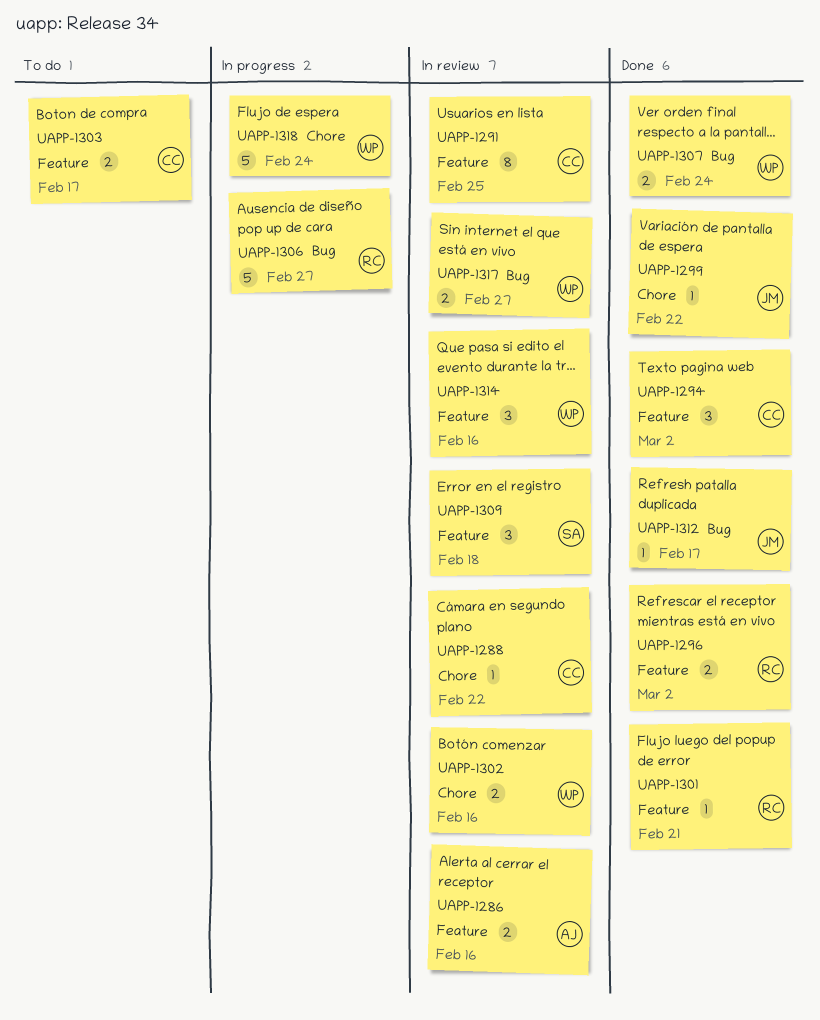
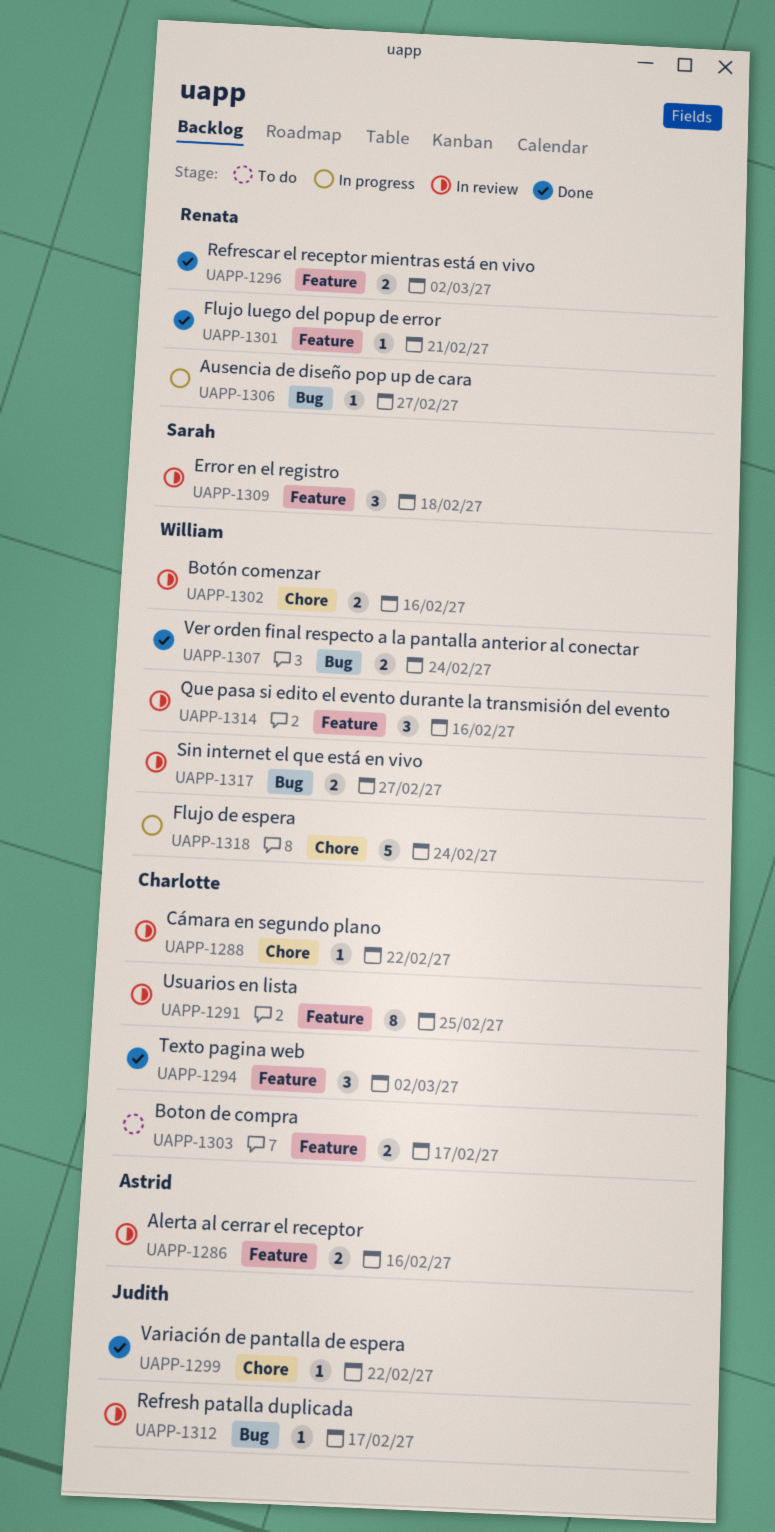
UAPP-1306, estimate: 5 -> 1
UAPP-1312, status: Done -> In review

